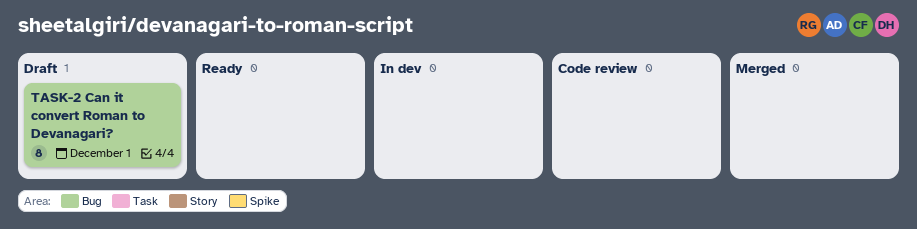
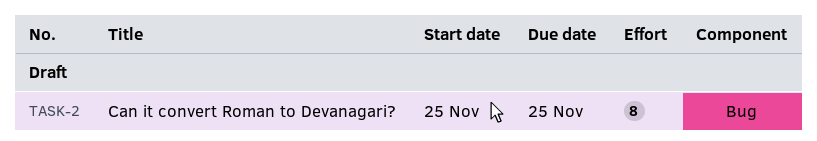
TASK-2, due: Dec 1 -> Nov 25

